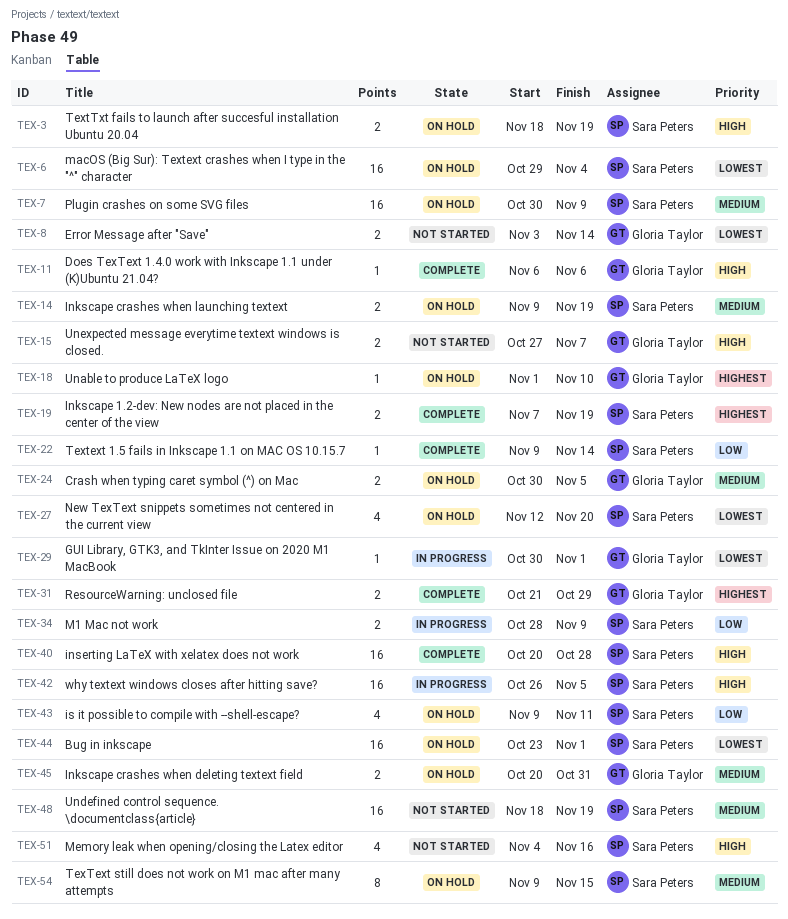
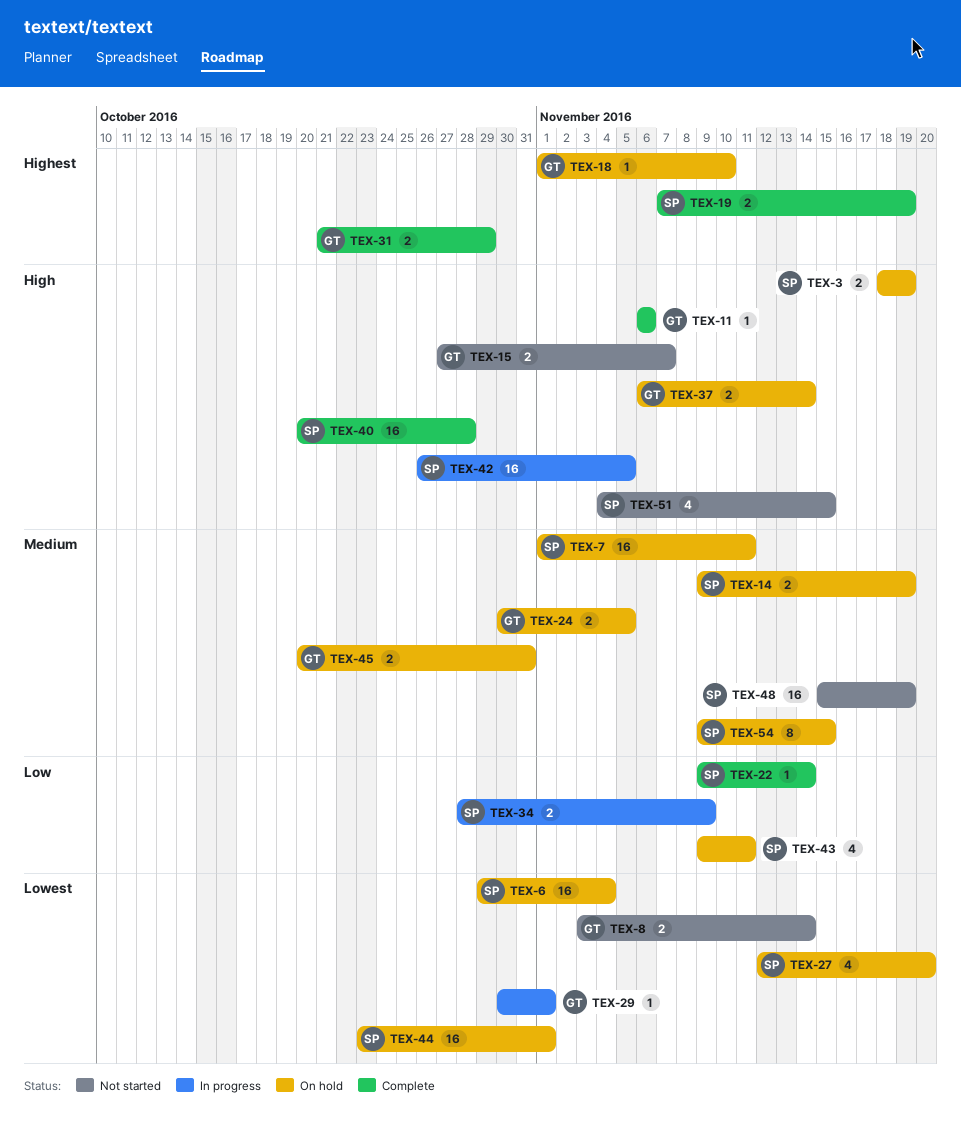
TEX-7, start: Oct 30 -> Nov 1
TEX-7, due: Nov 9 -> Nov 11
TEX-37: none -> present
TEX-48, start: Nov 18 -> Nov 15
TEX-51, due: Nov 16 -> Nov 15

